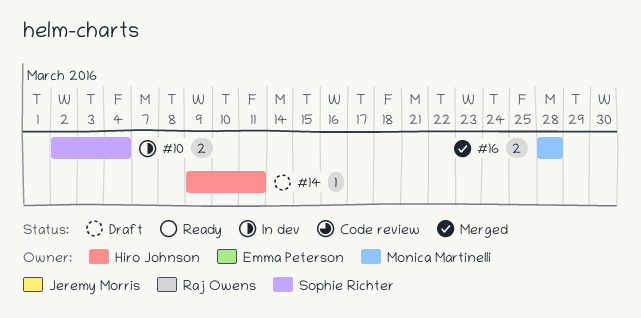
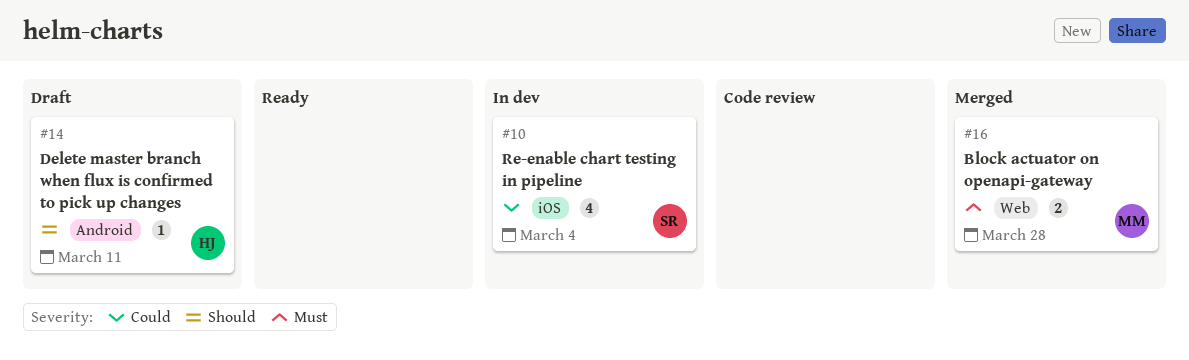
#10, estimate: 2 -> 4

